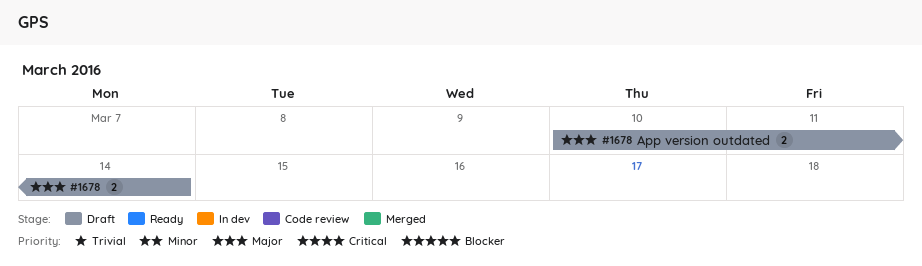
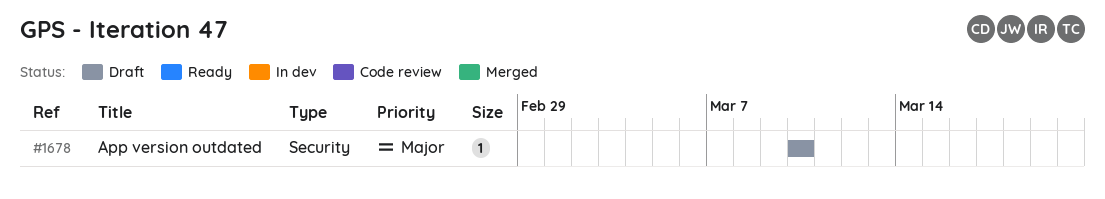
#1678, estimate: 2 -> 1
#1678, due: Mar 14 -> Mar 10

